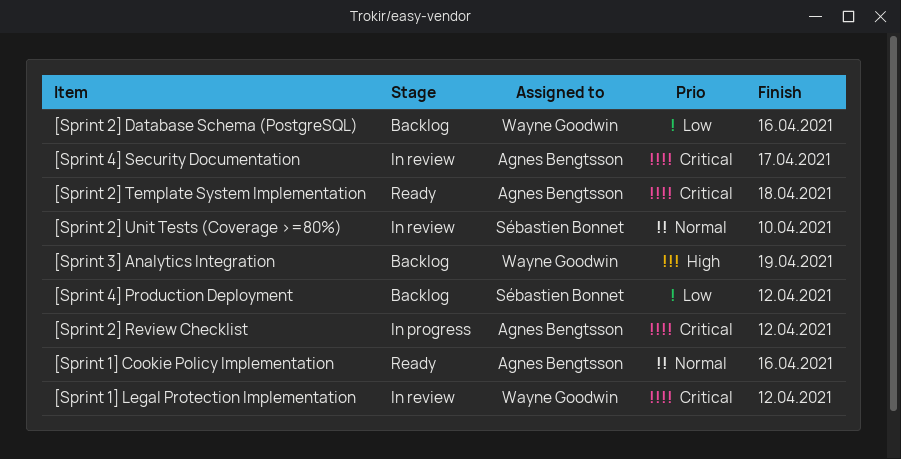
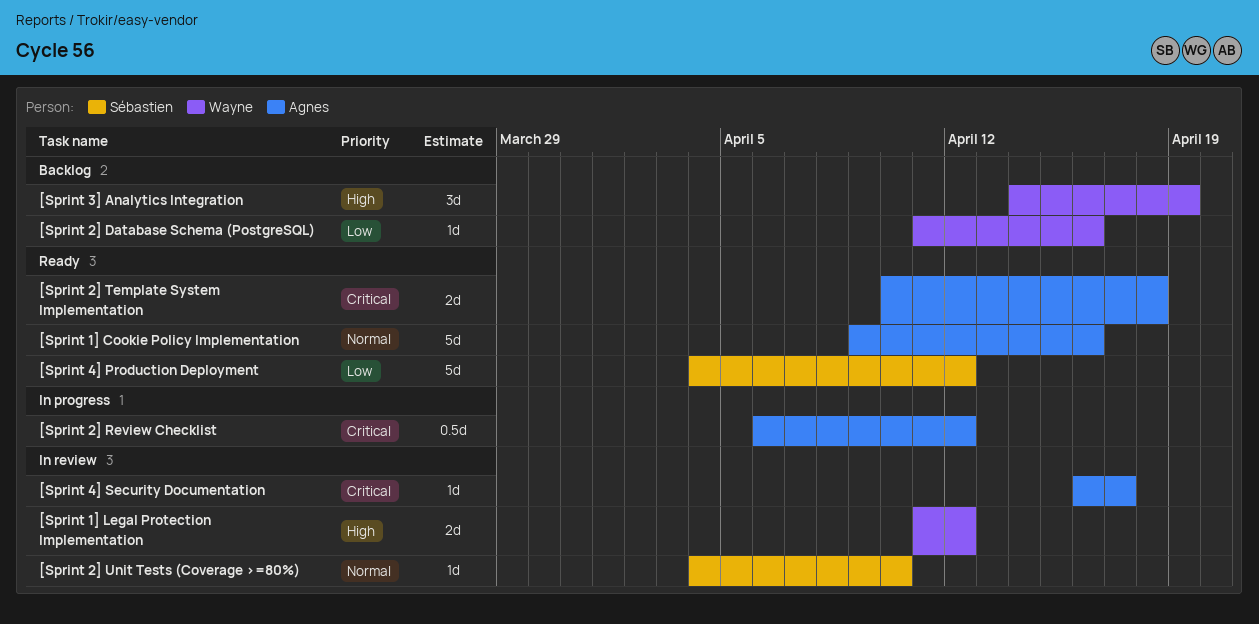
[Sprint 1] Legal Protection Implementation, priority: Critical -> High
[Sprint 4] Production Deployment, status: Backlog -> Ready

